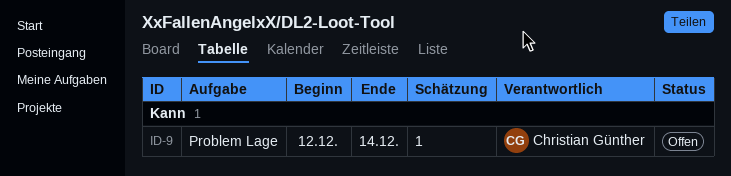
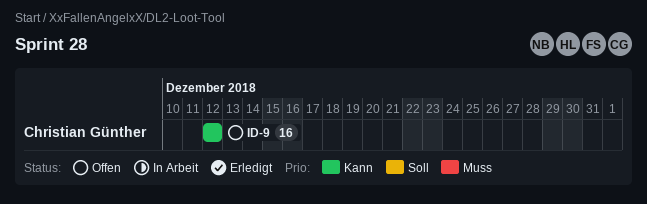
ID-9, estimate: 1 -> 16
ID-9, due: Dec 14 -> Dec 12

